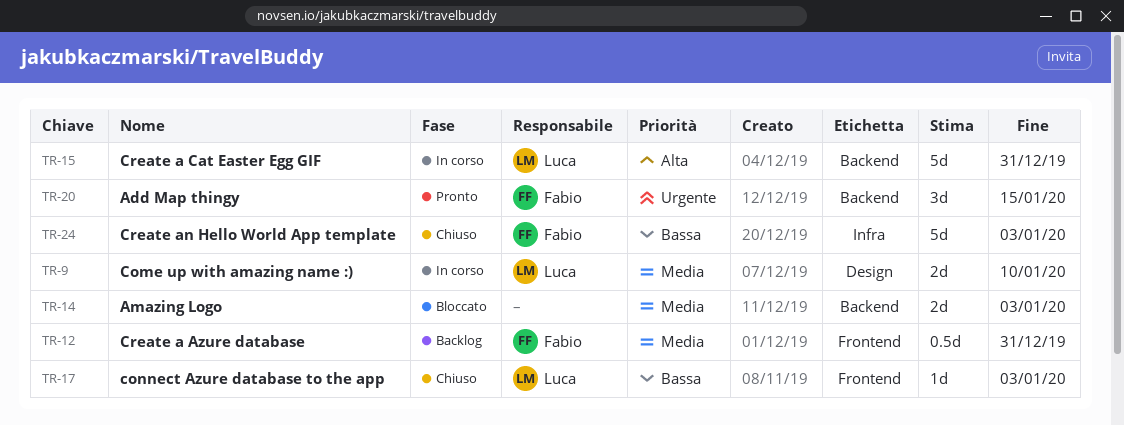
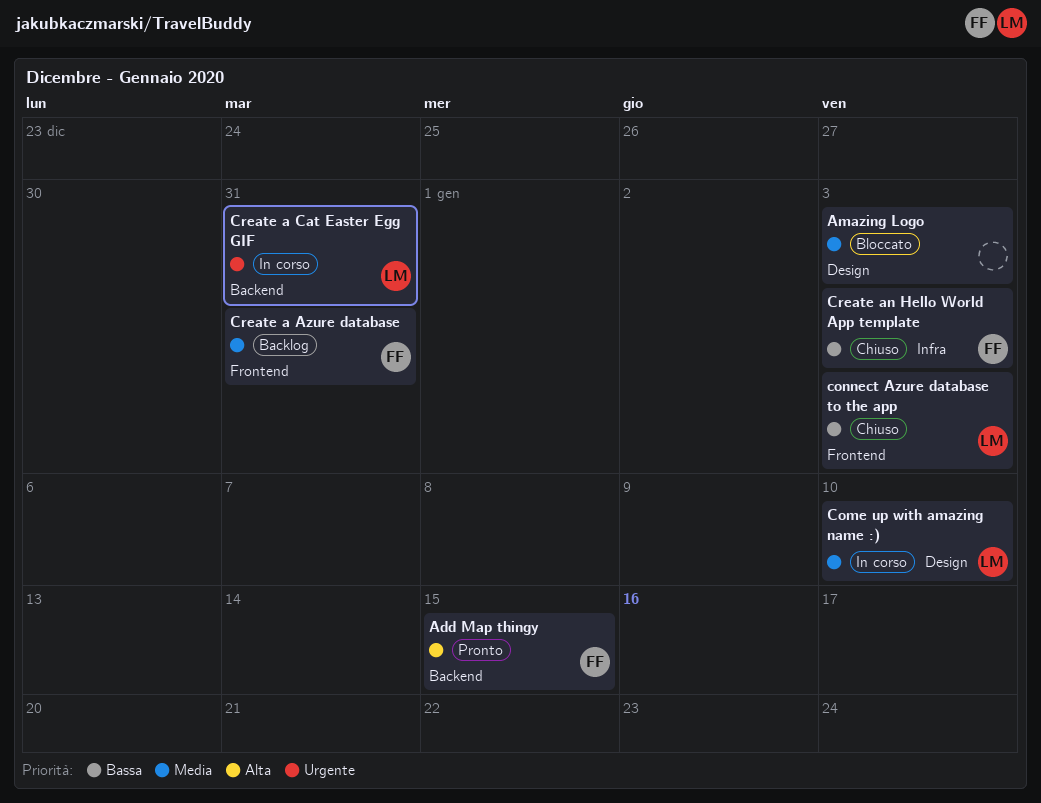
Add Map thingy, priority: Urgente -> Alta
Amazing Logo, label: Backend -> Design
Create a Cat Easter Egg GIF, priority: Alta -> Urgente

